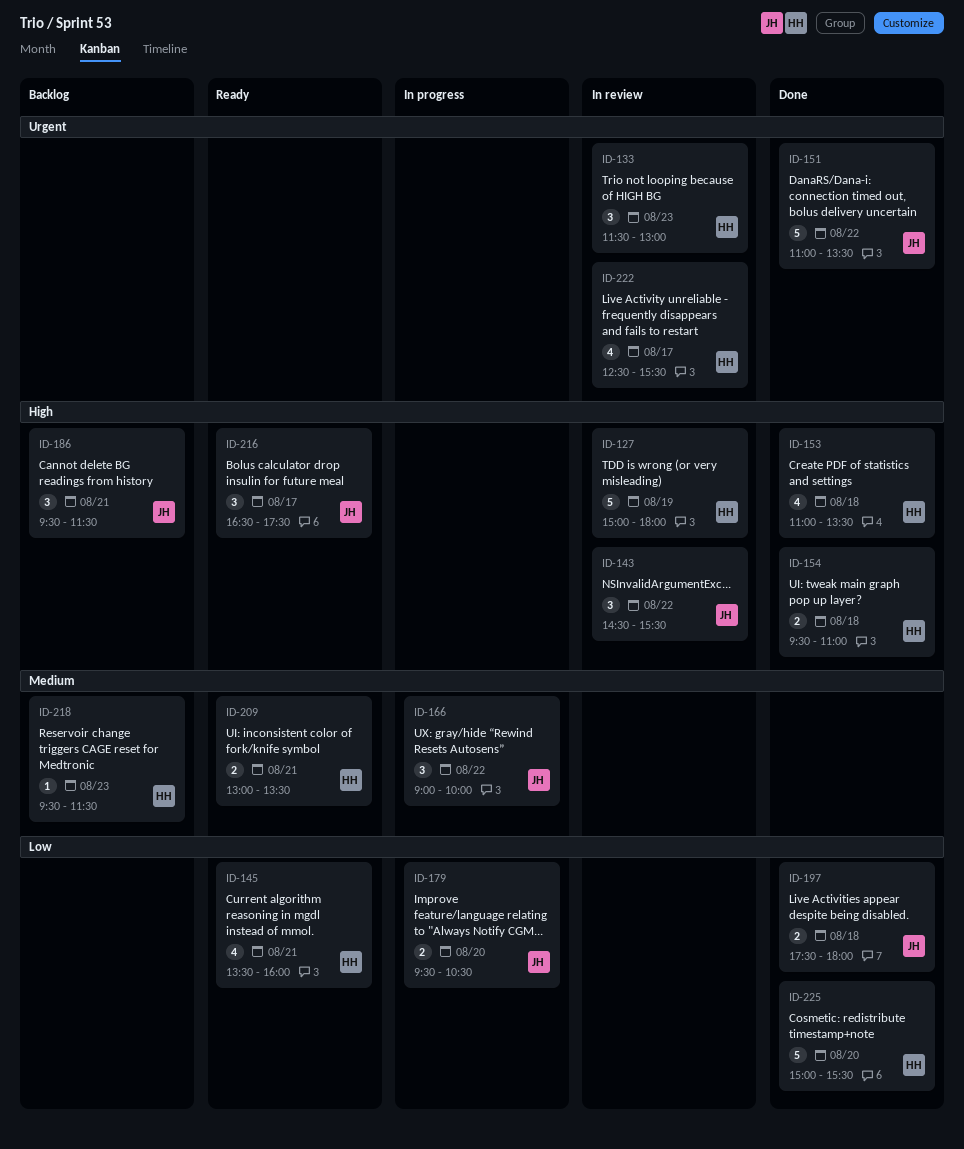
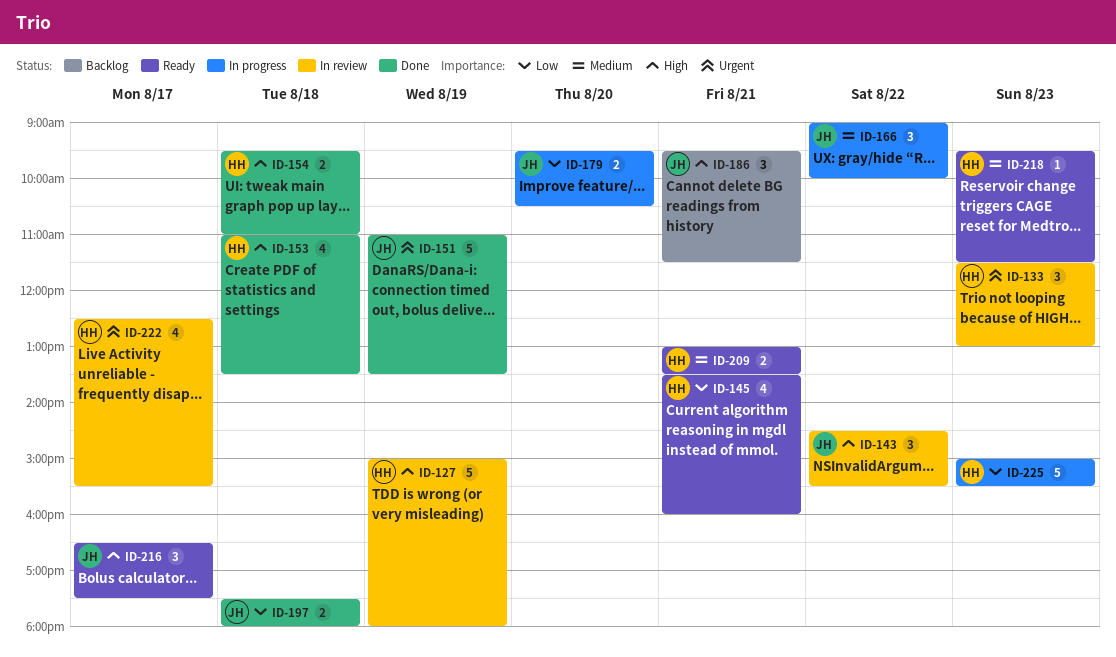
ID-151, day: Aug 22 -> Aug 19
ID-218, status: Backlog -> Ready
ID-225, status: Done -> In progress
ID-225, day: Aug 20 -> Aug 23

